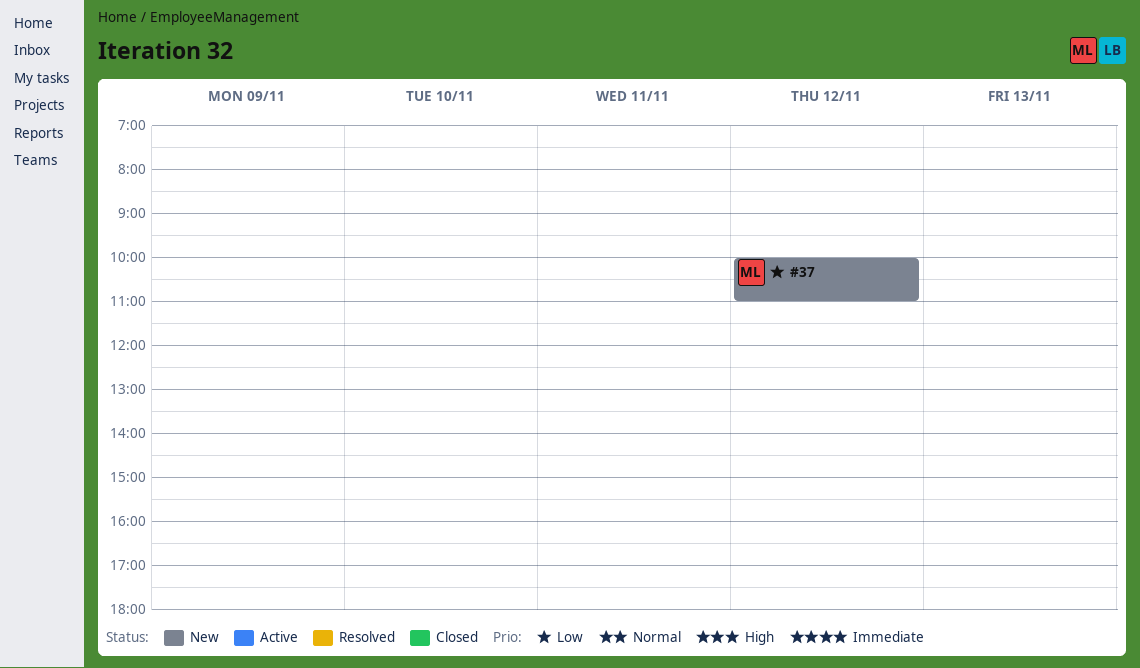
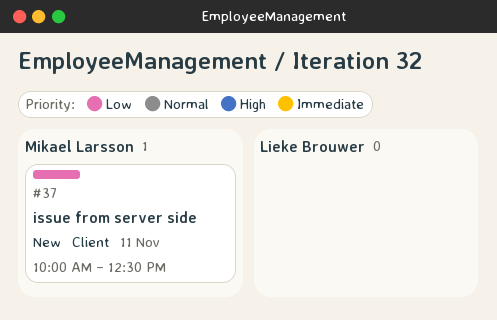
#37, day: Nov 12 -> Nov 11
#37, ends: 11:00 -> 12:30

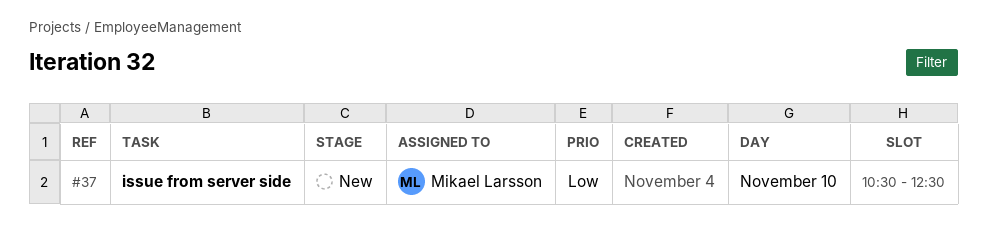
#37, day: Nov 11 -> Nov 10
#37, begins: 10:00 -> 10:30

